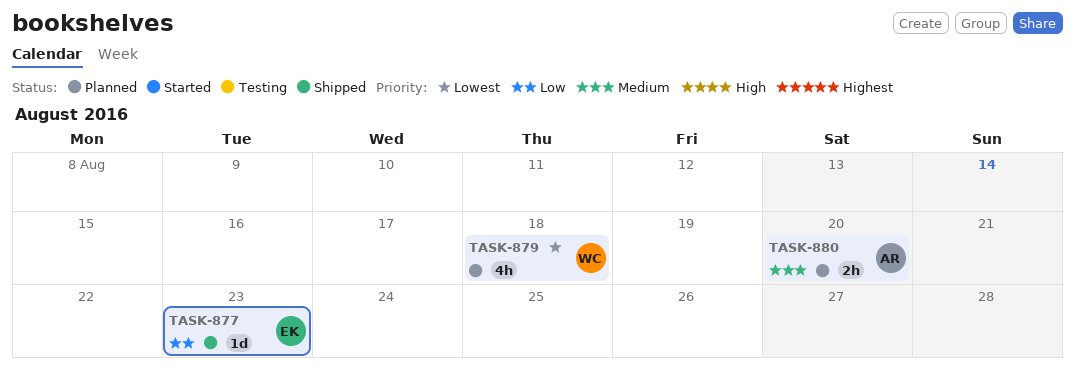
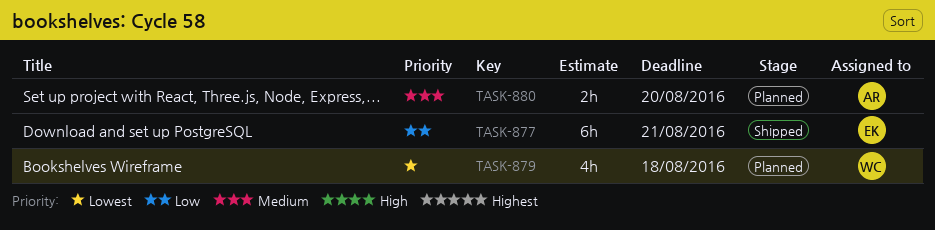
TASK-877, estimate: 1d -> 6h
TASK-877, due: Aug 23 -> Aug 21

